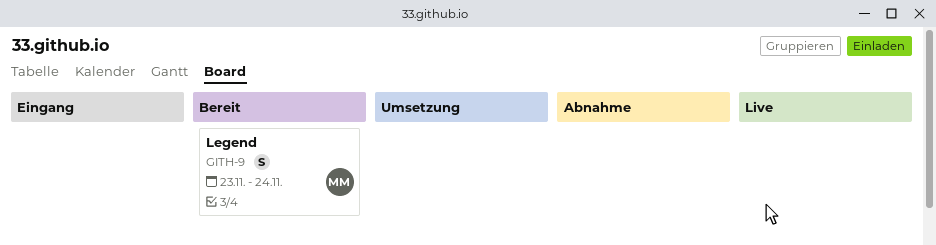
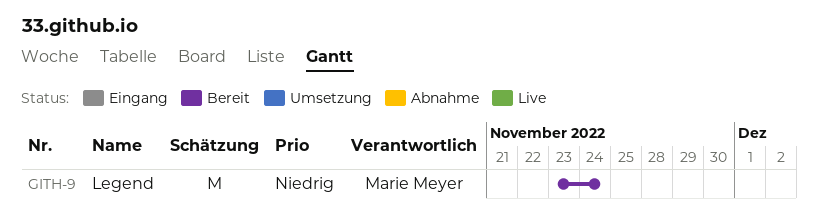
GITH-9, estimate: S -> M

